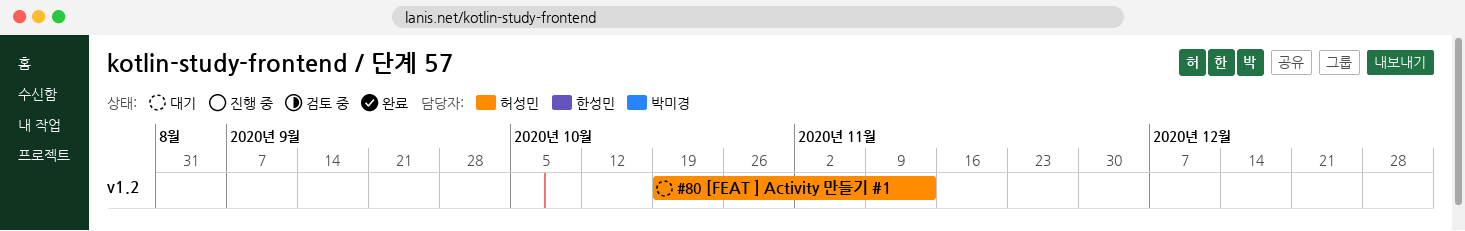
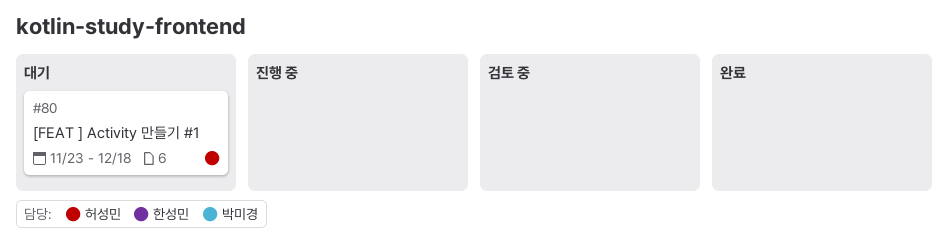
#80, start: Oct 19 -> Nov 23
#80, due: Nov 13 -> Dec 18

